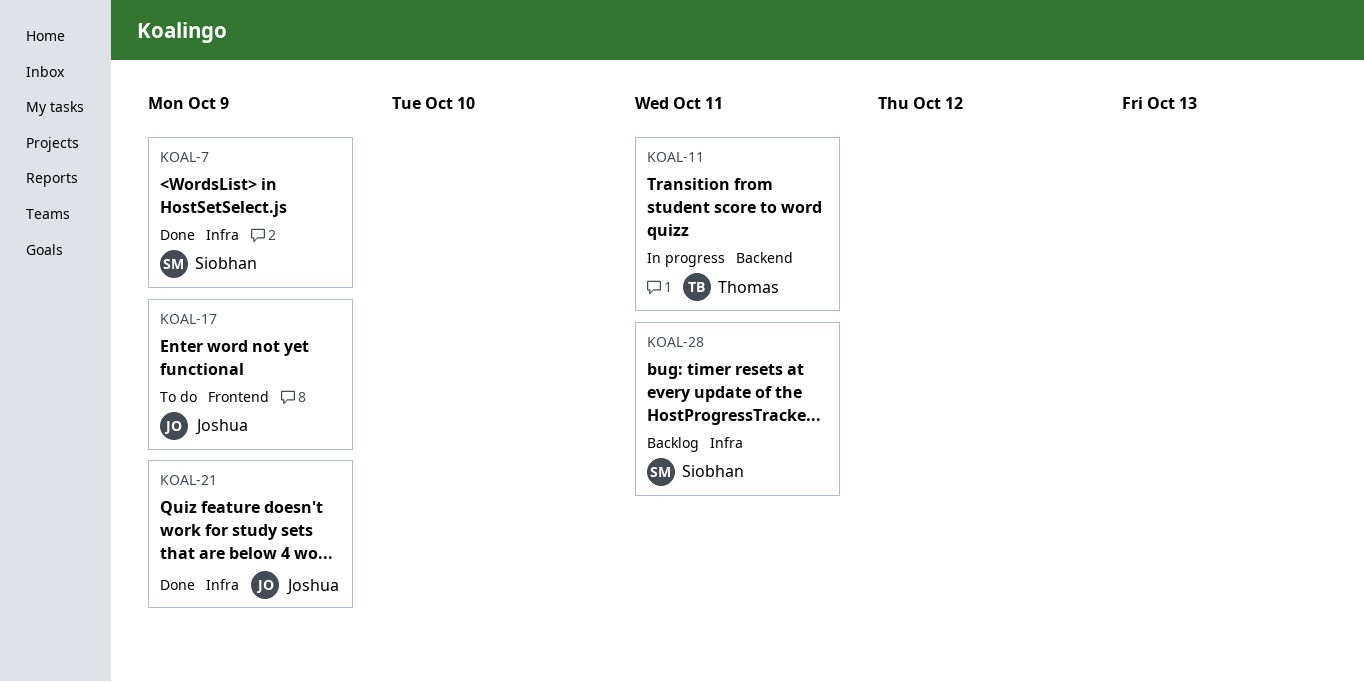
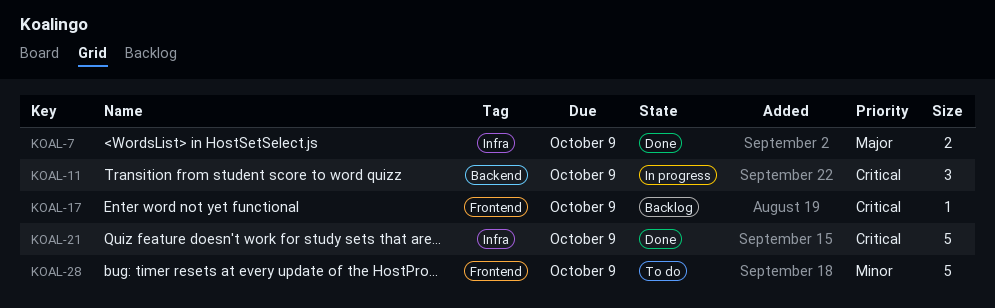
KOAL-11, due: Oct 11 -> Oct 9
KOAL-17, status: To do -> Backlog
KOAL-28, status: Backlog -> To do
KOAL-28, label: Infra -> Frontend
KOAL-28, due: Oct 11 -> Oct 9

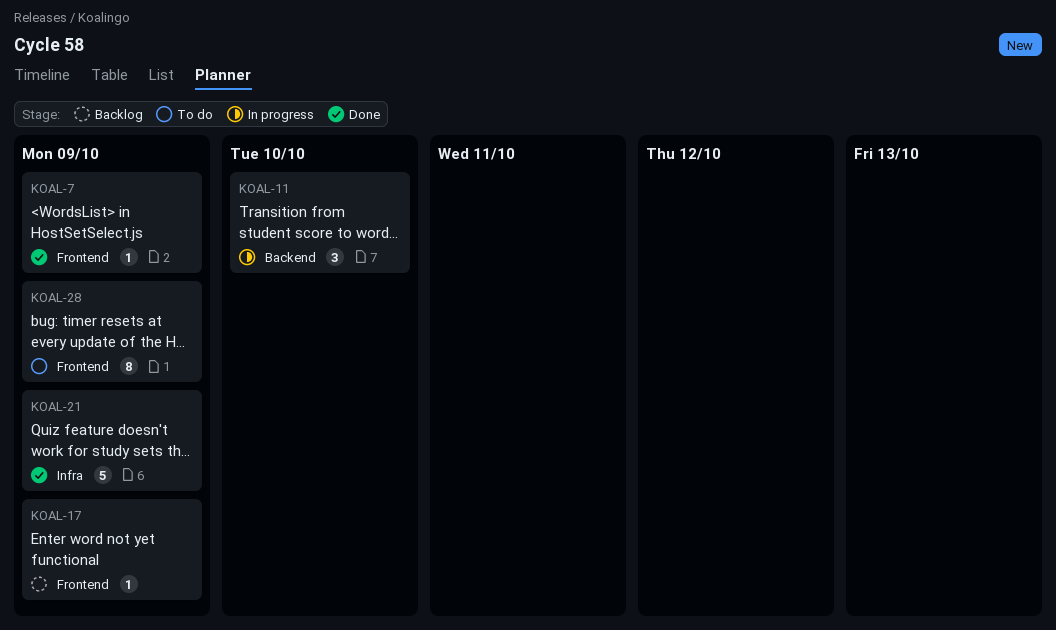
KOAL-7, label: Infra -> Frontend
KOAL-7, estimate: 2 -> 1
KOAL-11, due: Oct 9 -> Oct 10
KOAL-28, estimate: 5 -> 8

